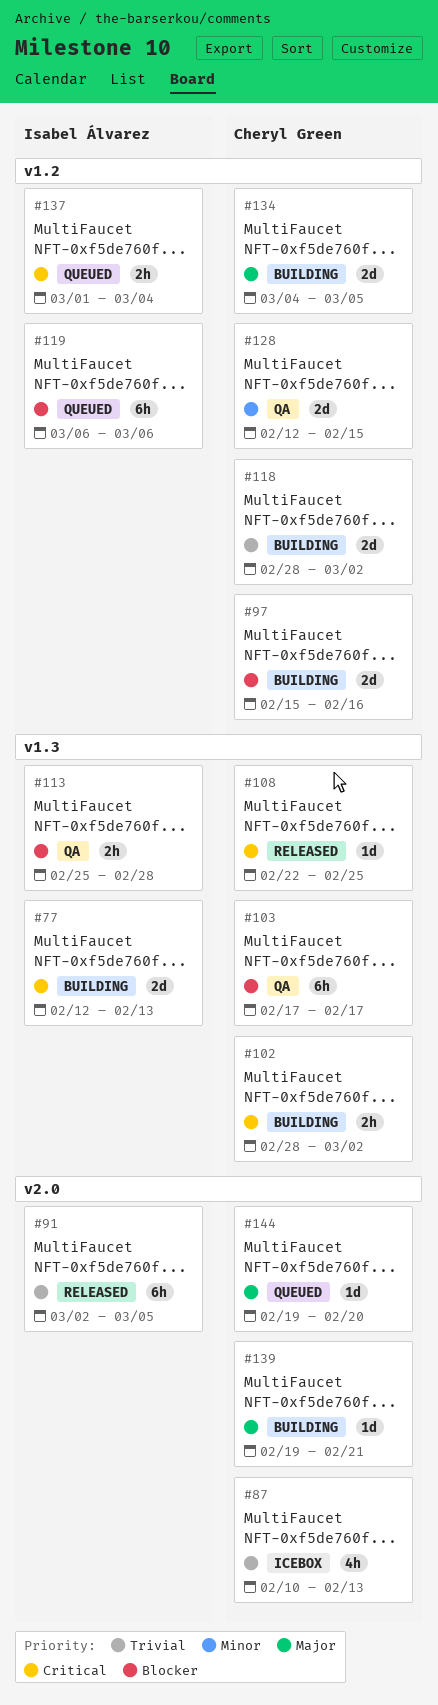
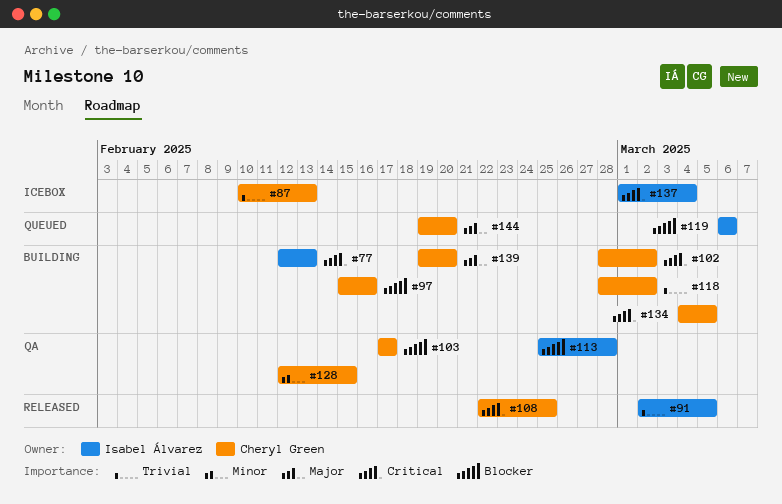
#134, priority: Major -> Critical
#137, status: Queued -> Icebox
#139, due: Feb 21 -> Feb 20

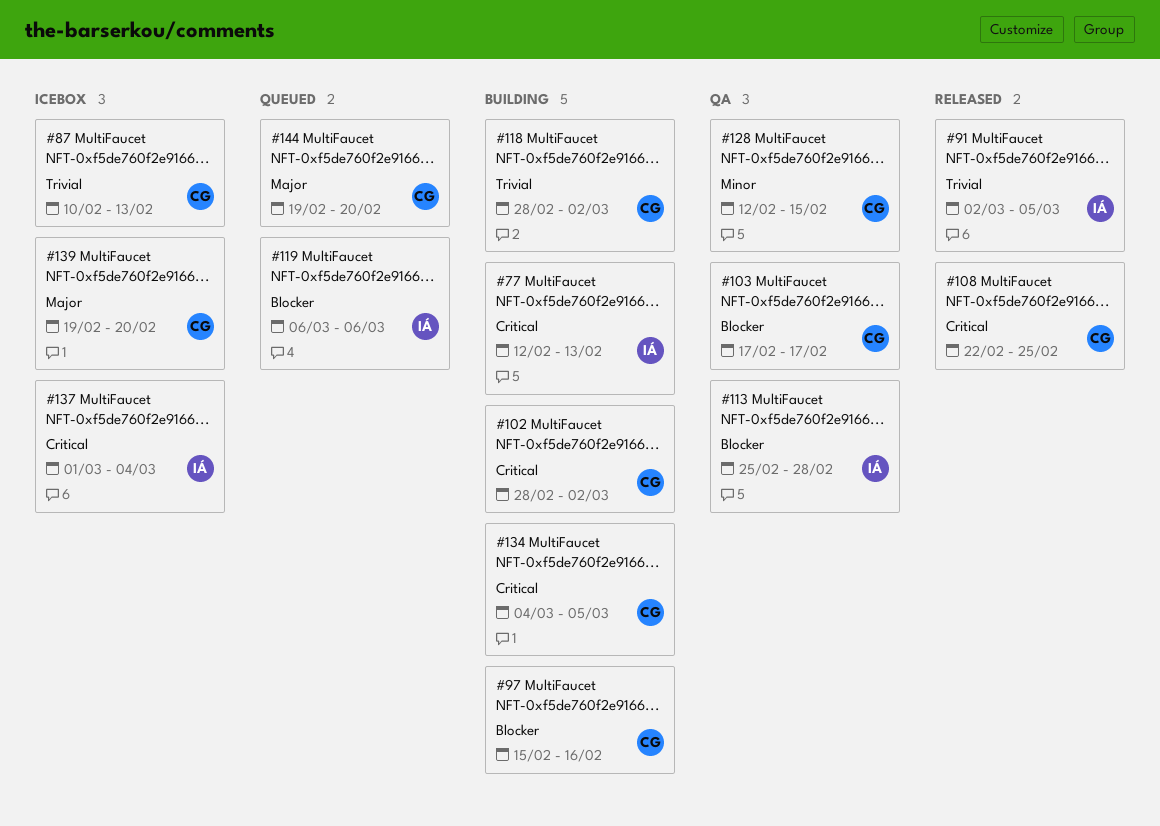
#139, status: Building -> Icebox

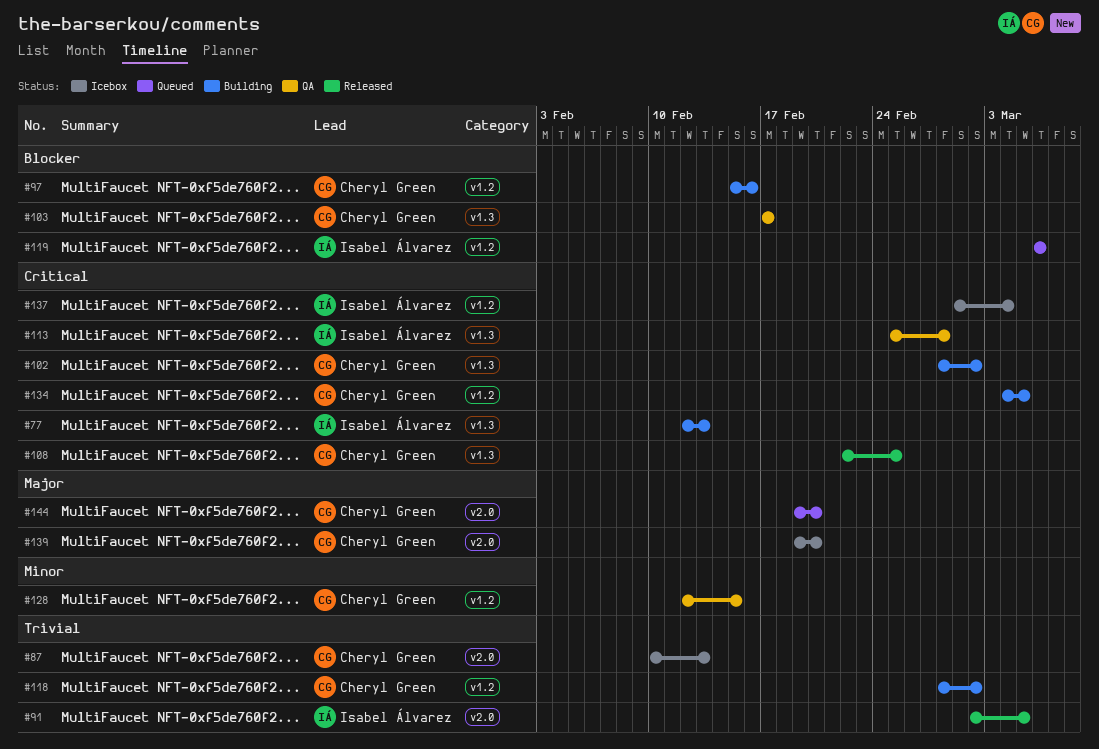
#113, priority: Blocker -> Critical

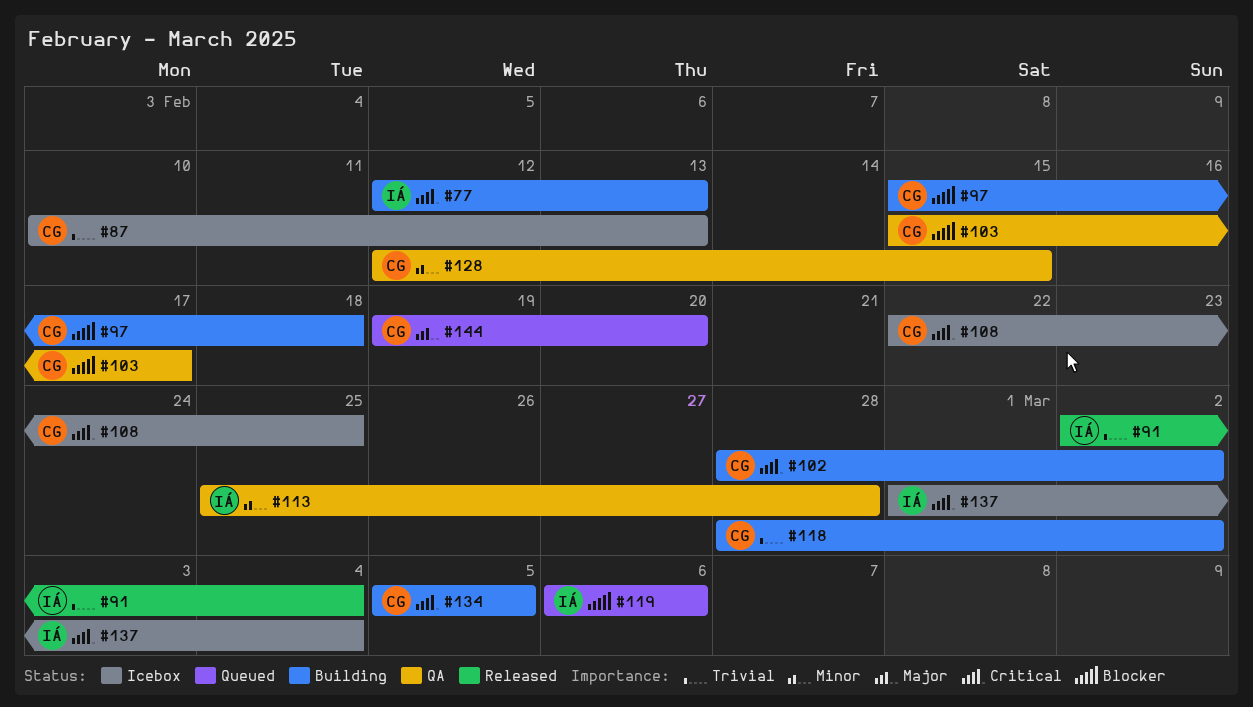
#91, due: Mar 5 -> Mar 4
#97, due: Feb 16 -> Feb 18
#103, start: Feb 17 -> Feb 15
#108, status: Released -> Icebox
#113, priority: Critical -> Minor
#134, start: Mar 4 -> Mar 5
#139: present -> none

